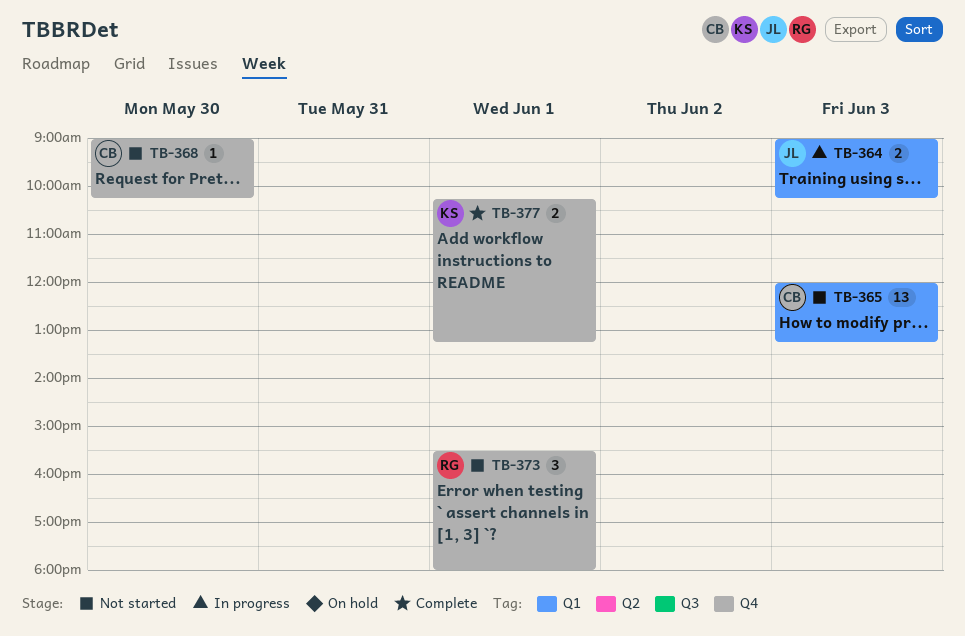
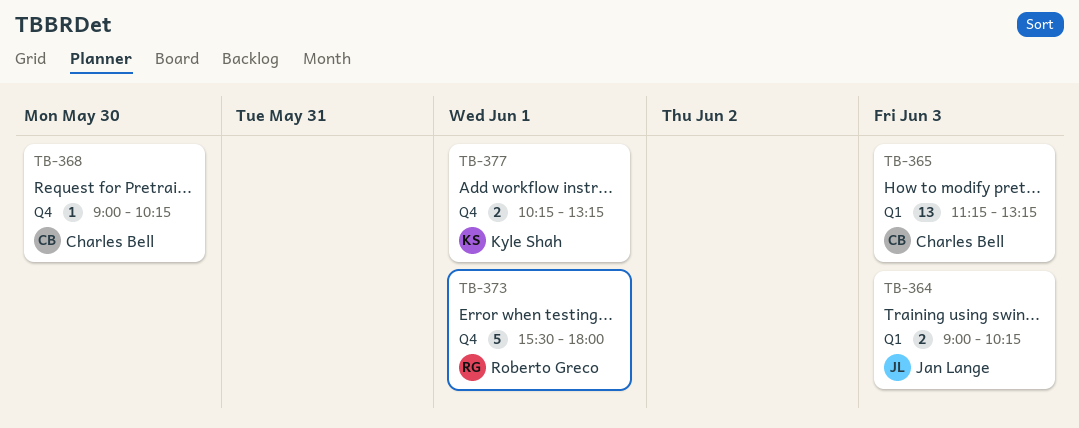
TB-365, begins: 12:00 -> 11:15
TB-373, estimate: 3 -> 5

